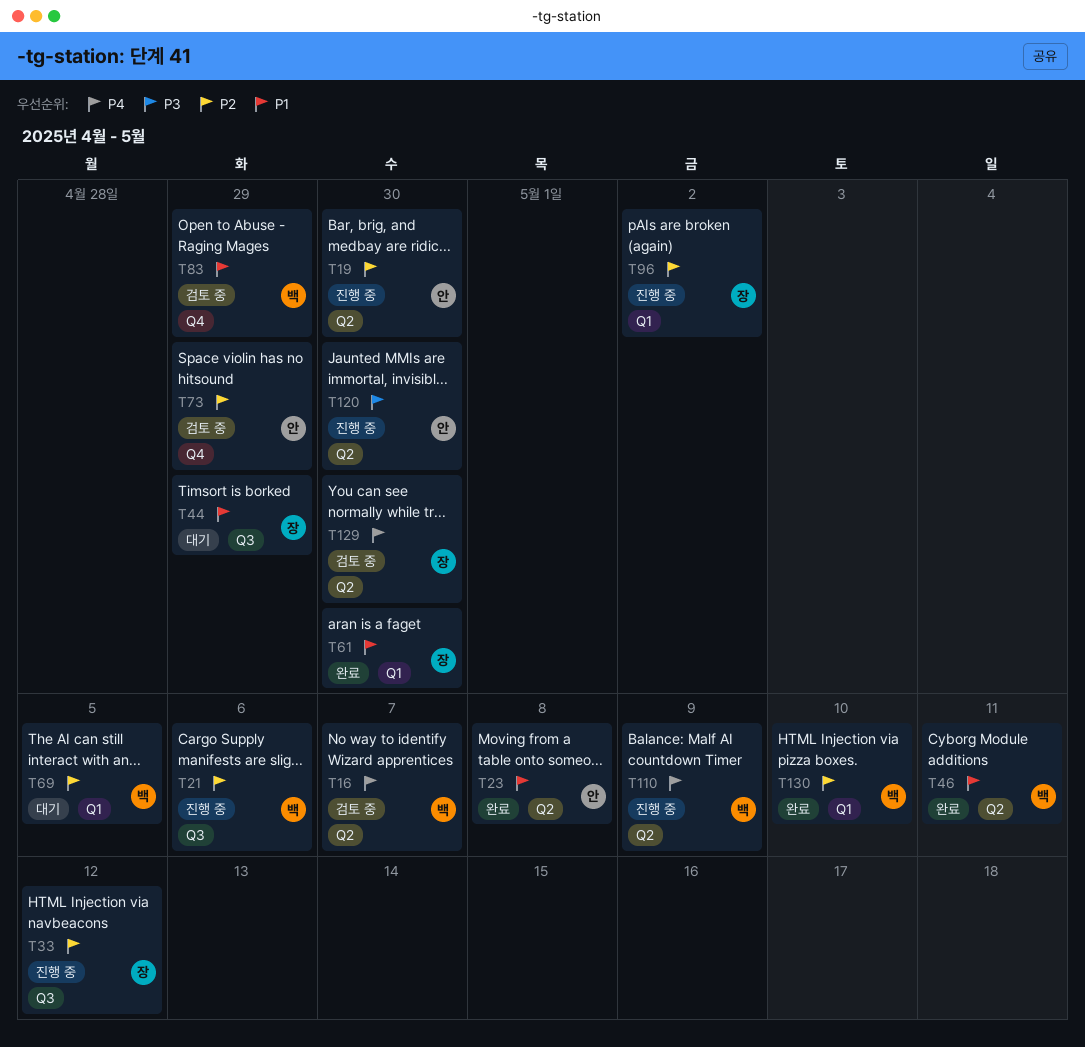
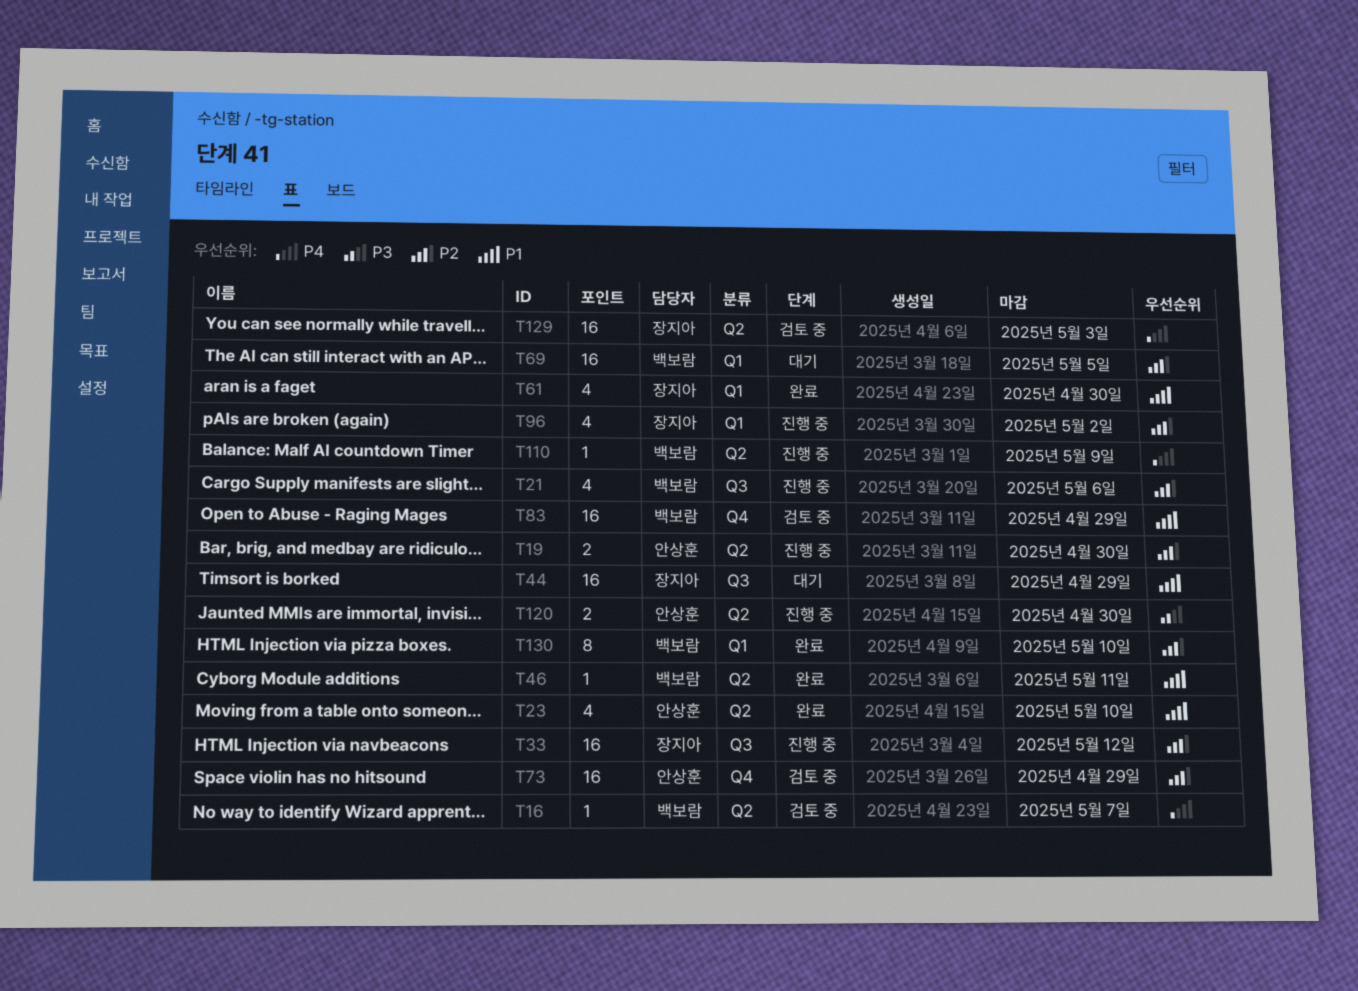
T23, due: May 8 -> May 10
T129, due: Apr 30 -> May 3

